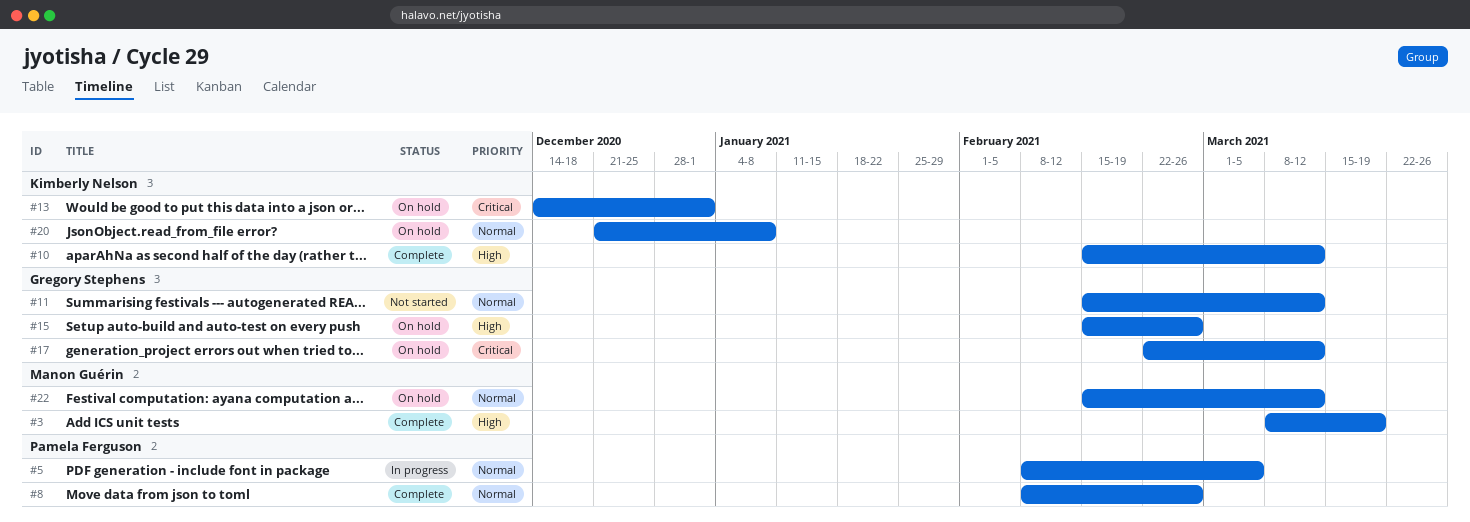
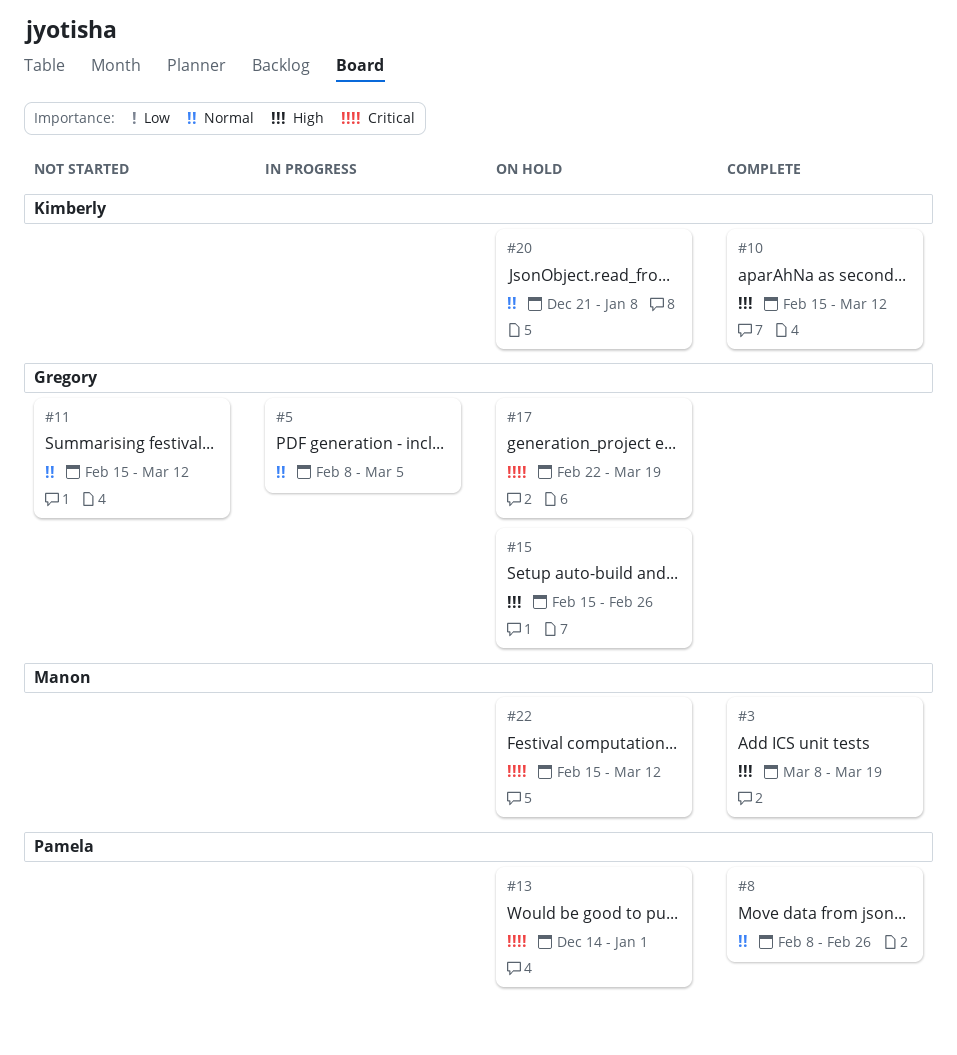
#5, owner: Pamela Ferguson -> Gregory Stephens
#13, owner: Kimberly Nelson -> Pamela Ferguson
#17, due: Mar 12 -> Mar 19
#22, priority: Normal -> Critical

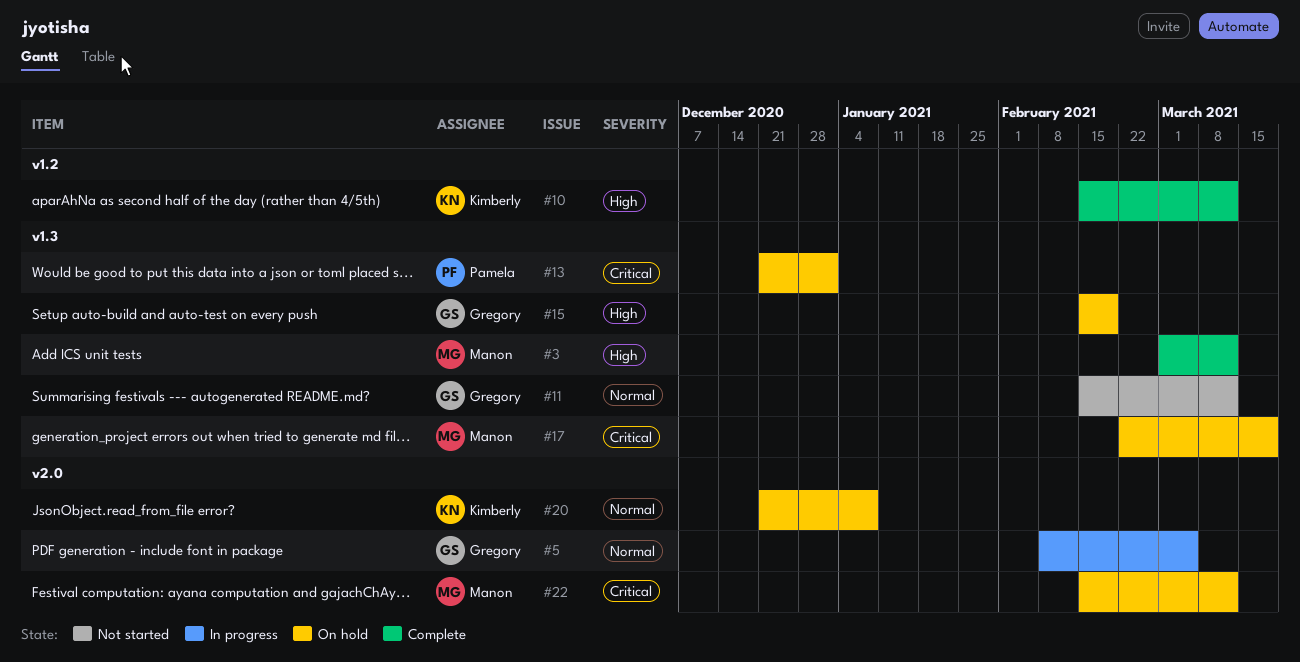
#3, start: Mar 8 -> Mar 1
#3, due: Mar 19 -> Mar 12
#8: present -> none
#13, start: Dec 14 -> Dec 21
#15, due: Feb 26 -> Feb 19
#17, owner: Gregory -> Manon

